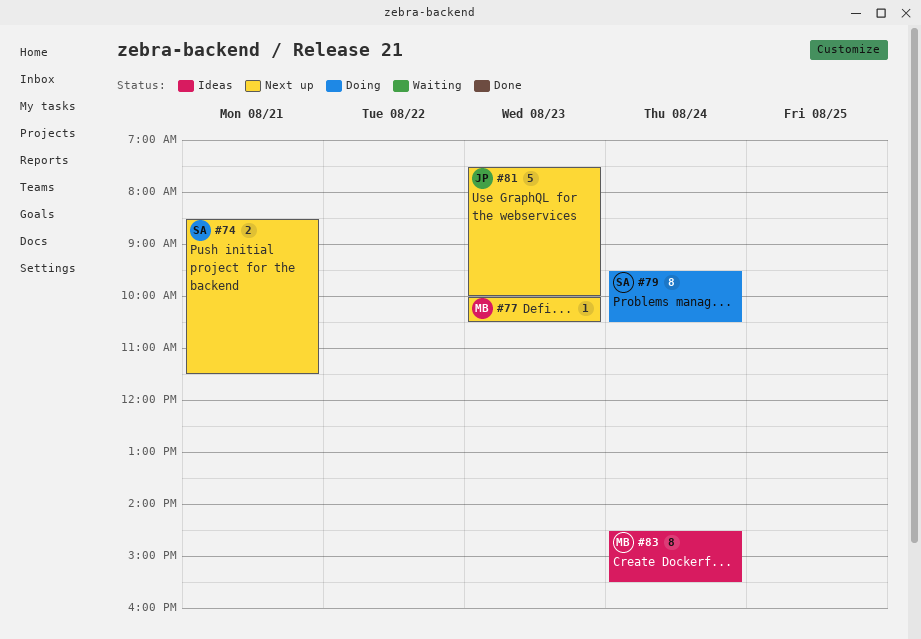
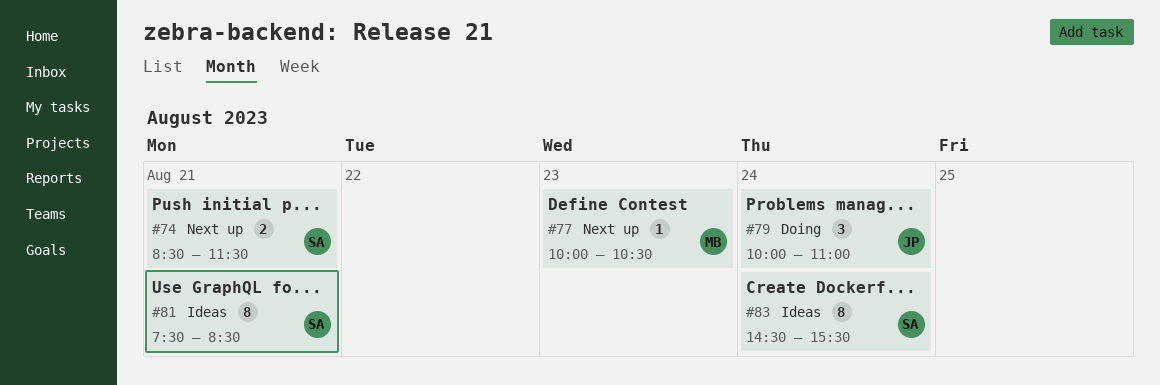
#79, owner: SA -> JP
#79, estimate: 8 -> 3
#79, begins: 09:30 -> 10:00
#79, ends: 10:30 -> 11:00
#81, status: Next up -> Ideas
#81, owner: JP -> SA
#81, estimate: 5 -> 8
#81, day: Aug 23 -> Aug 21
#81, ends: 10:00 -> 08:30
#83, owner: MB -> SA

